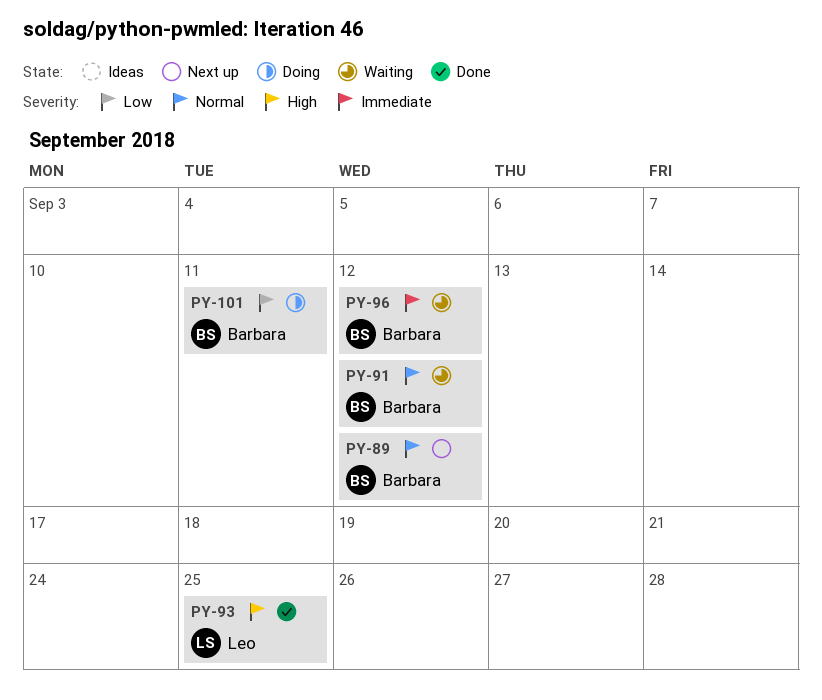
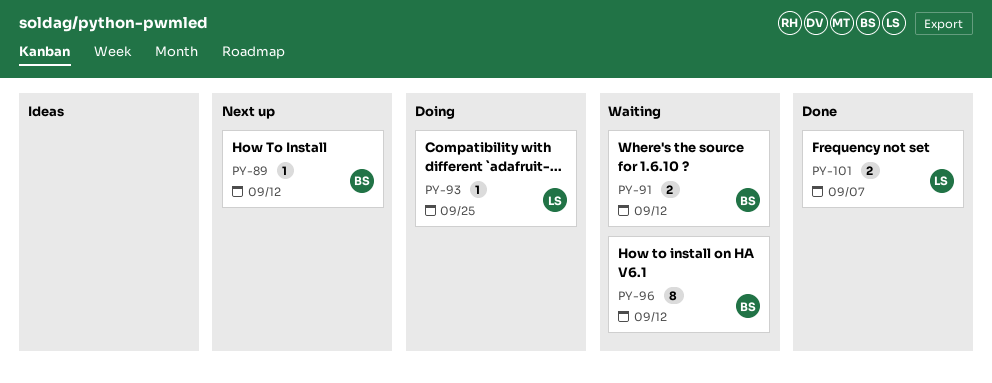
PY-93, status: Done -> Doing
PY-101, status: Doing -> Done
PY-101, owner: Barbara -> Leo
PY-101, due: Sep 11 -> Sep 7

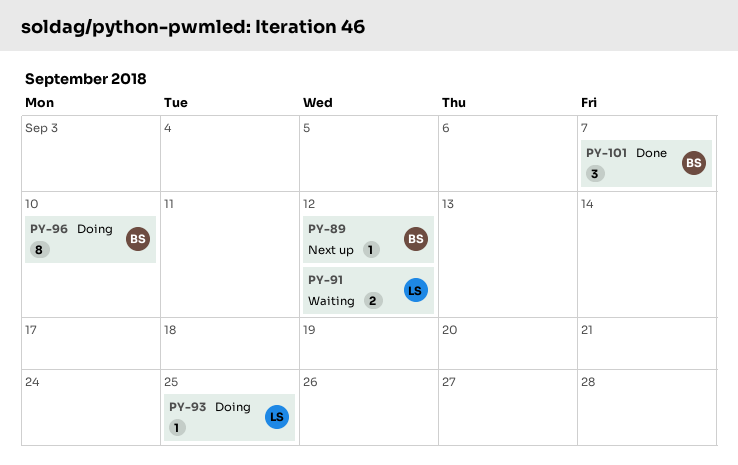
PY-91, owner: BS -> LS
PY-96, status: Waiting -> Doing
PY-96, due: Sep 12 -> Sep 10
PY-101, owner: LS -> BS
PY-101, estimate: 2 -> 3

